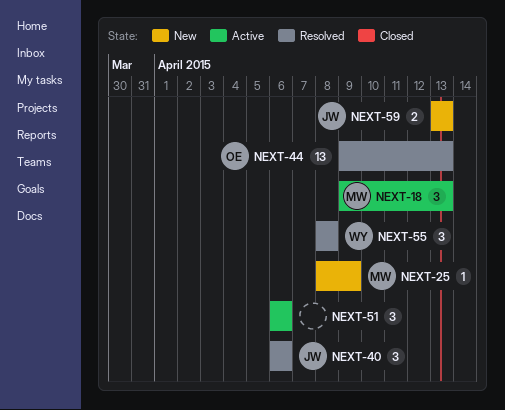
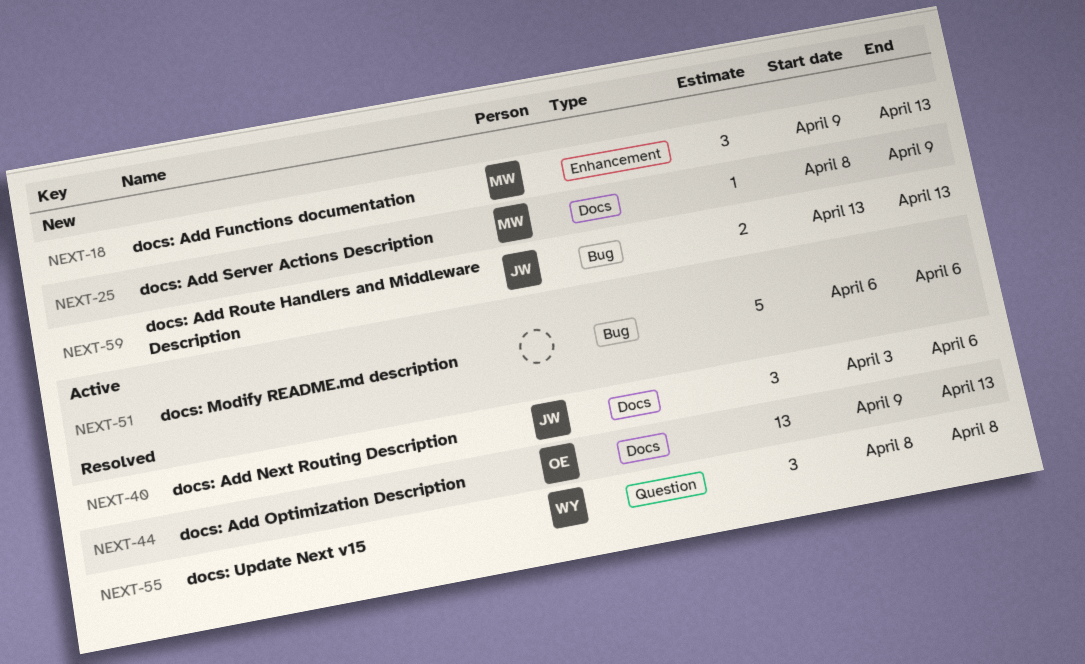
NEXT-18, status: Active -> New
NEXT-40, start: Apr 6 -> Apr 3
NEXT-51, estimate: 3 -> 5

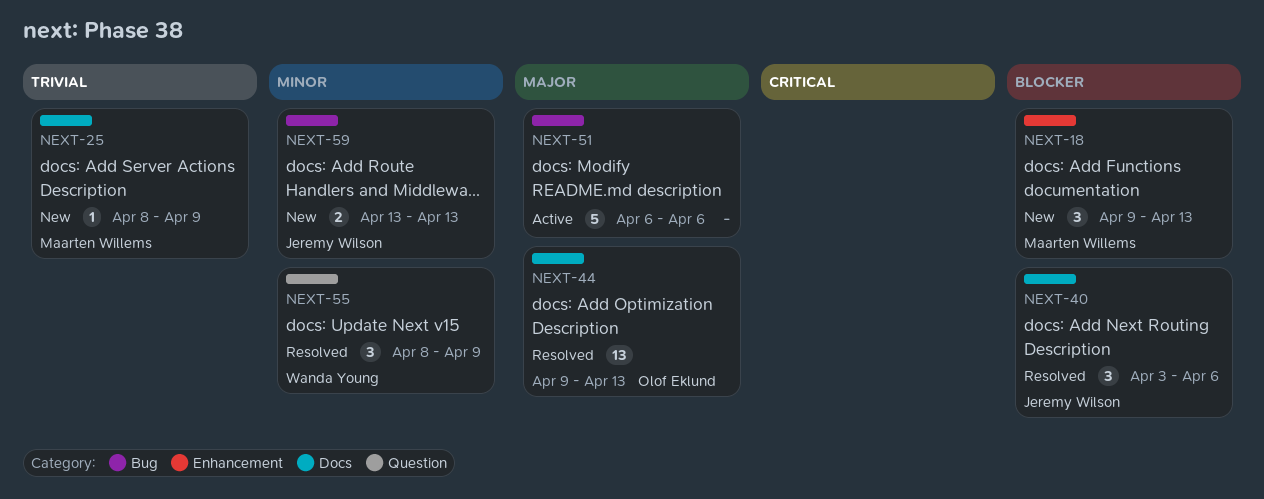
NEXT-55, due: Apr 8 -> Apr 9

